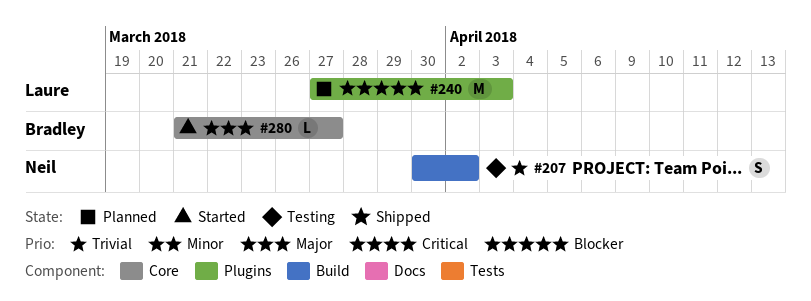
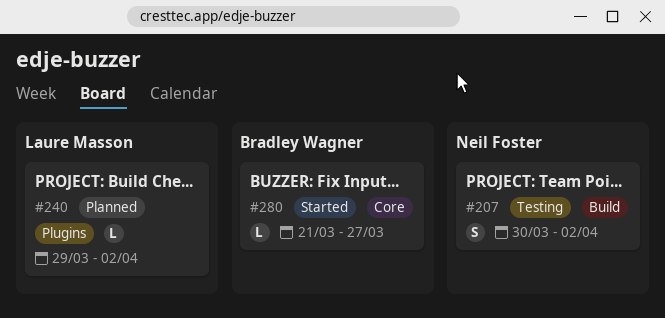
#240, estimate: M -> L
#240, start: Mar 27 -> Mar 29
#240, due: Apr 3 -> Apr 2

